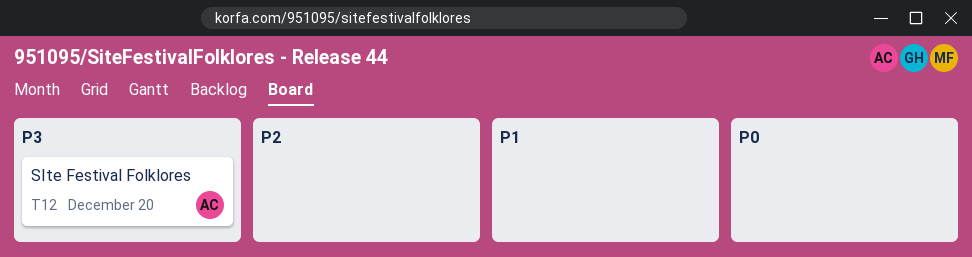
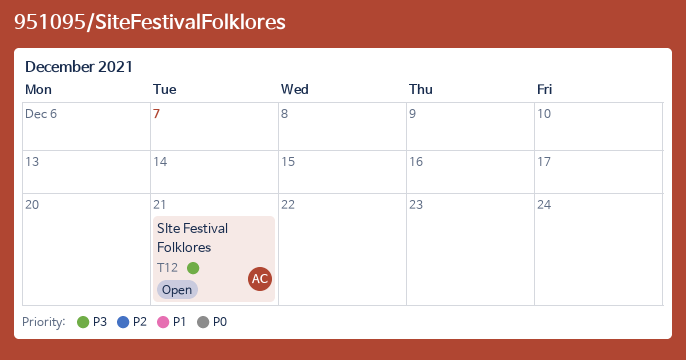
T12, due: Dec 20 -> Dec 21

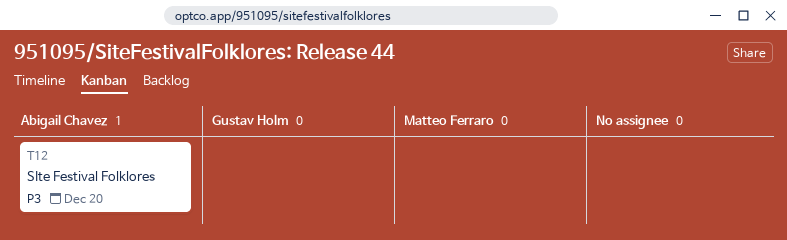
T12, due: Dec 21 -> Dec 20

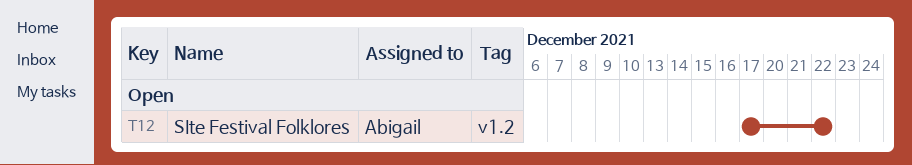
T12, due: Dec 20 -> Dec 22

